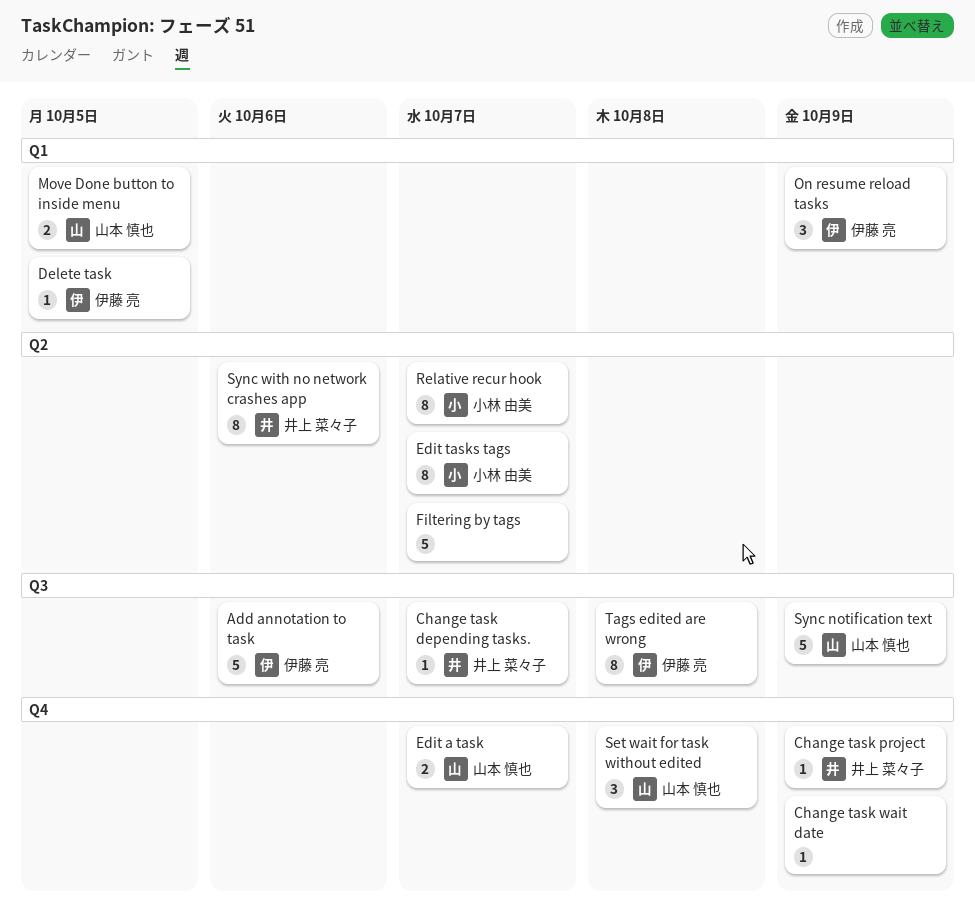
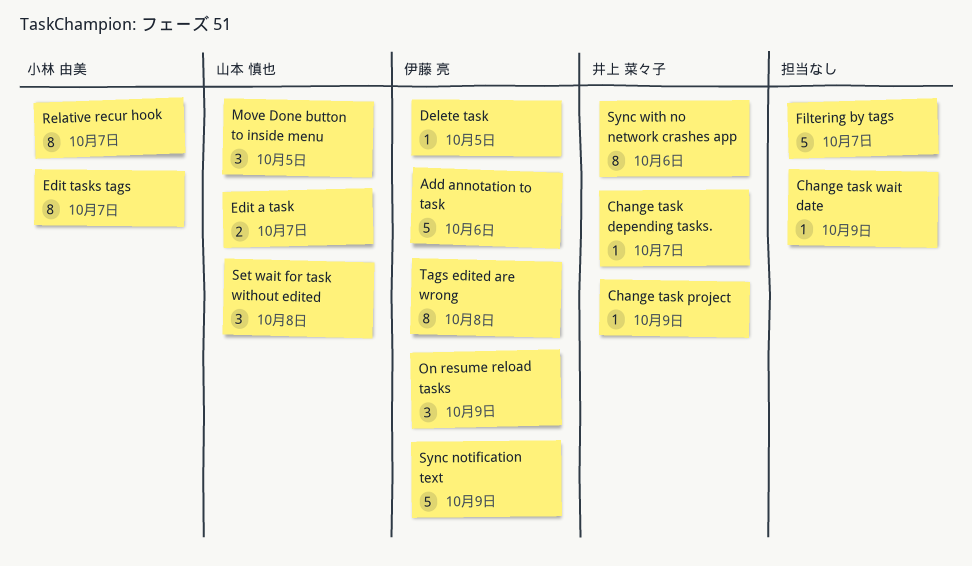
Move Done button to inside menu, estimate: 2 -> 3
Sync notification text, owner: 山本 慎也 -> 伊藤 亮

